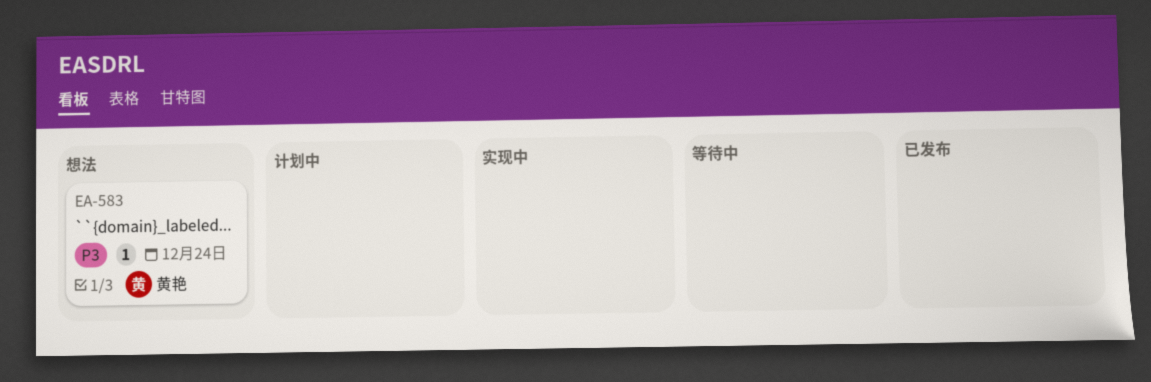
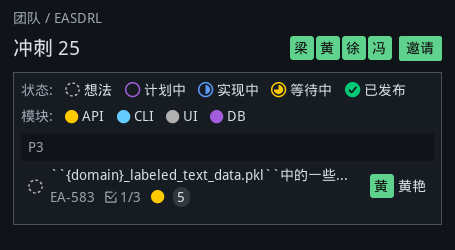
EA-583, estimate: 1 -> 5

